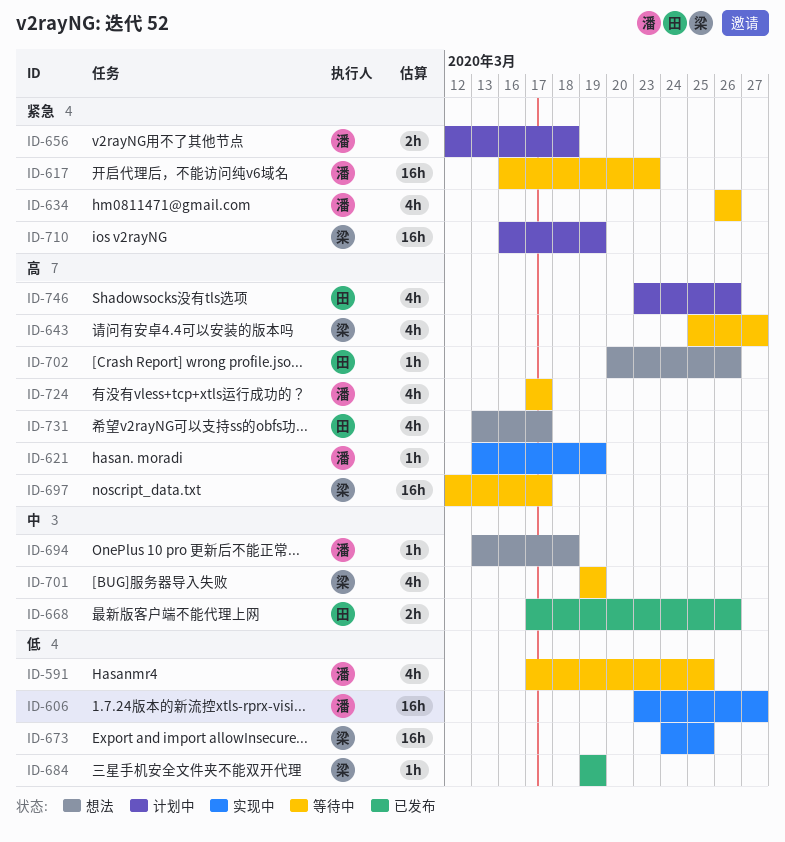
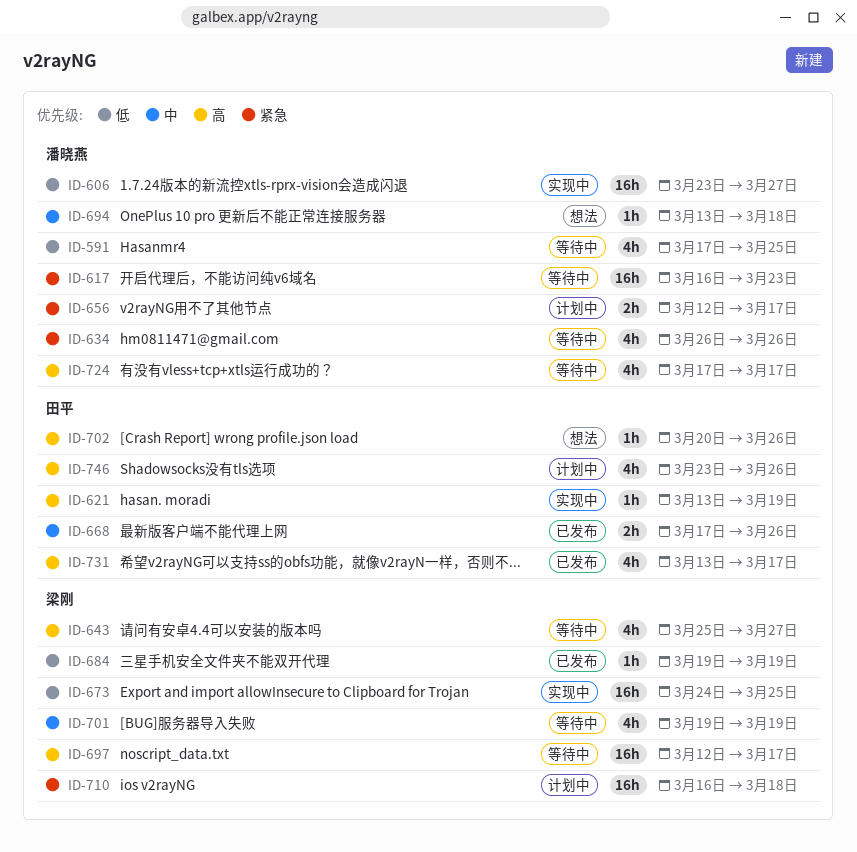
ID-621, owner: 潘晓燕 -> 田平
ID-656, due: Mar 18 -> Mar 17
ID-710, due: Mar 19 -> Mar 18
ID-731, status: 想法 -> 已发布

